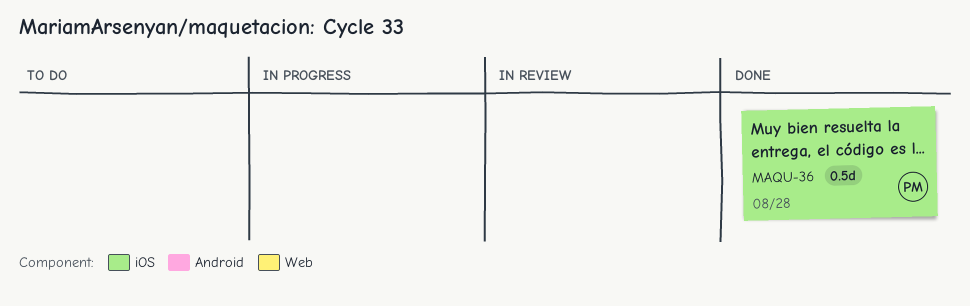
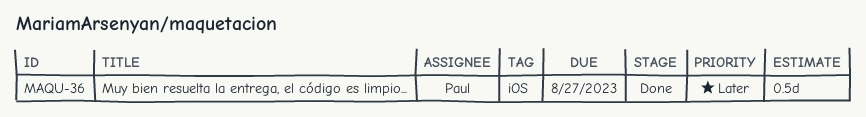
MAQU-36, due: Aug 28 -> Aug 27

